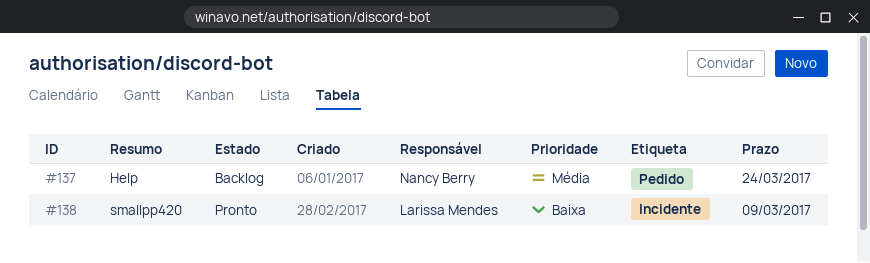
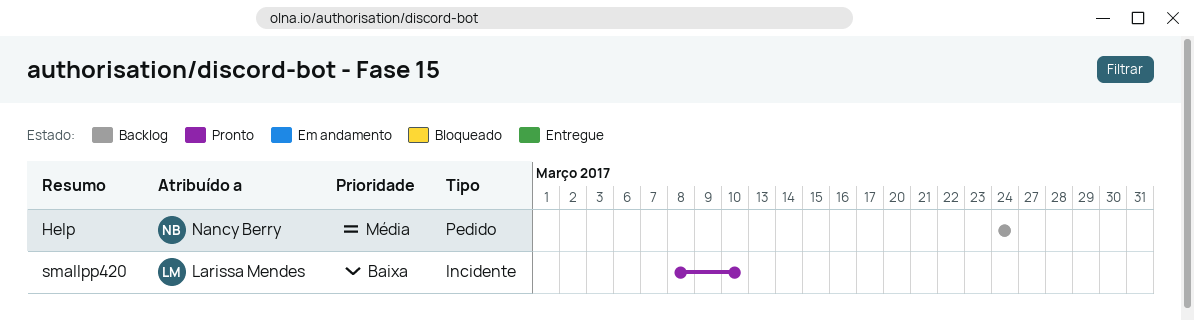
smallpp420, due: Mar 9 -> Mar 10

